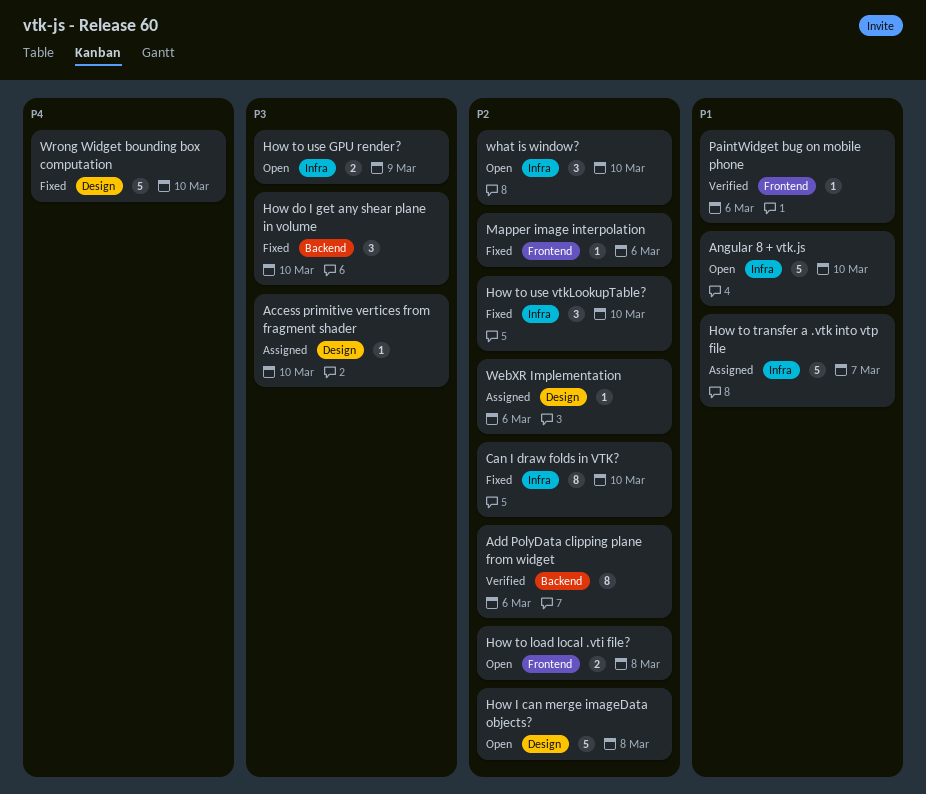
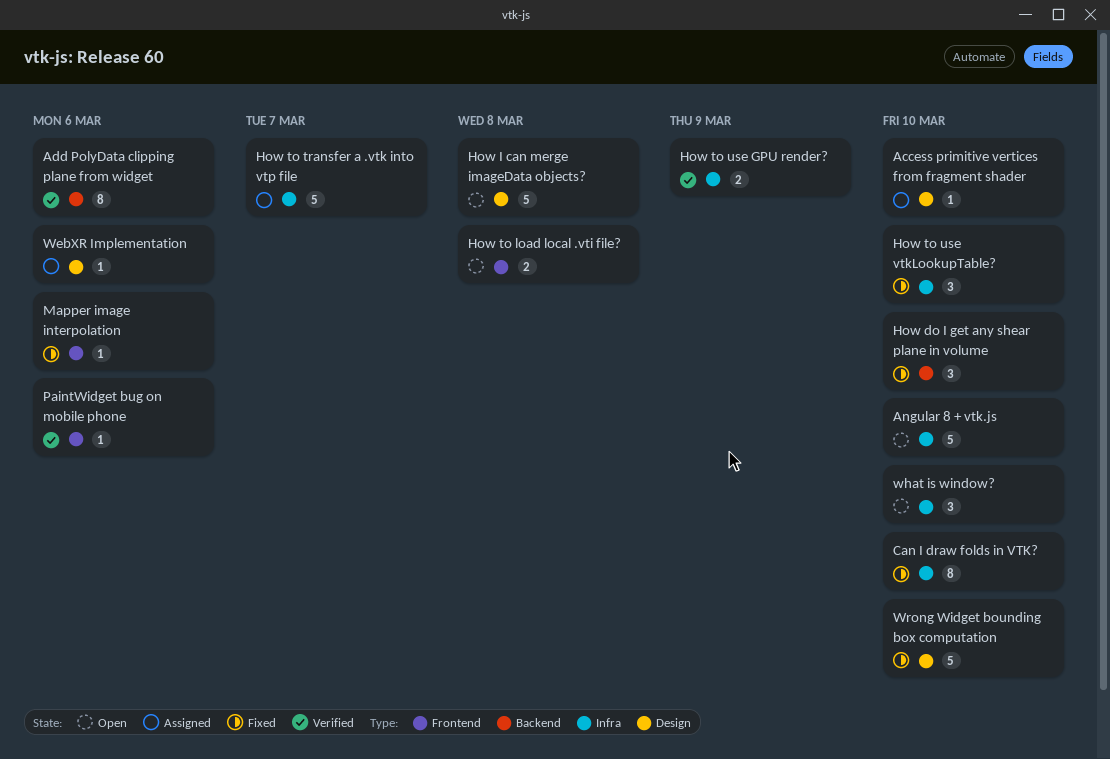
How to use GPU render?, status: Open -> Verified

